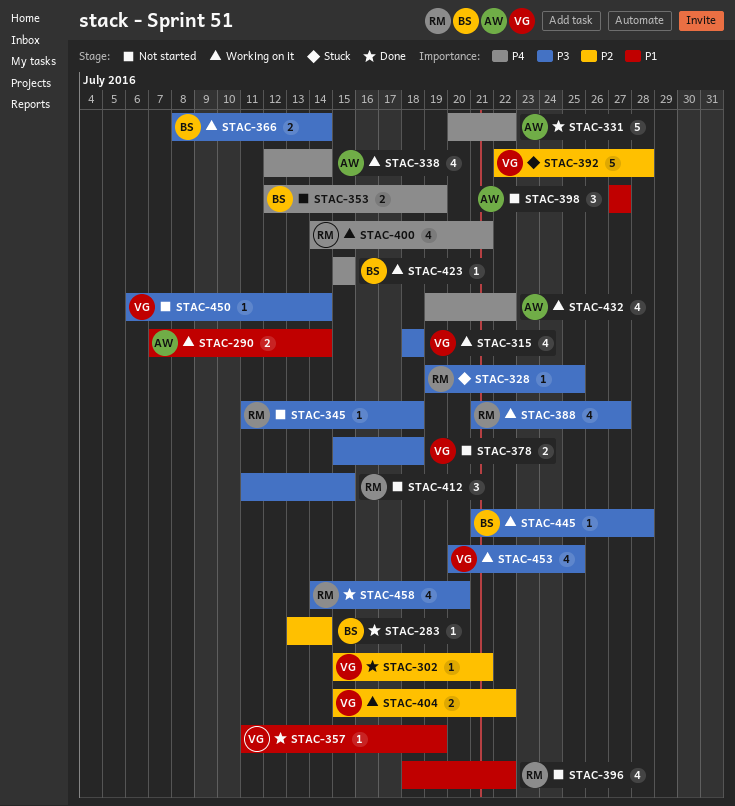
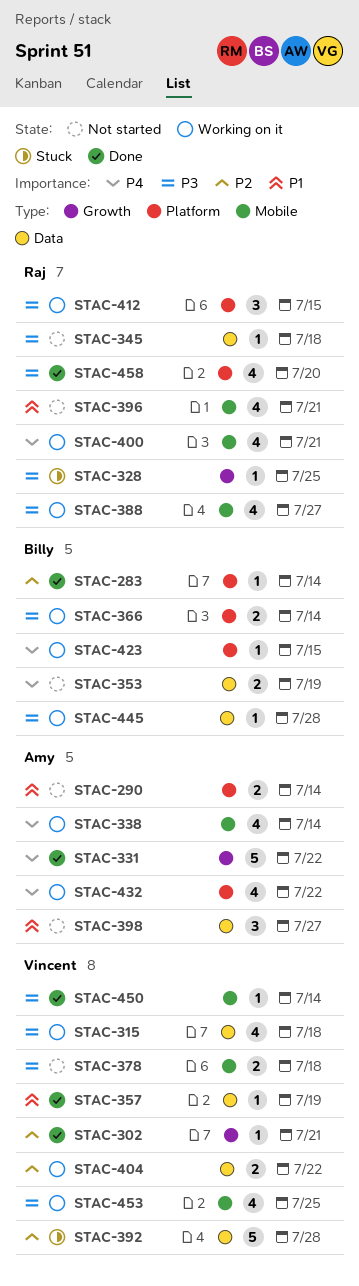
STAC-290, status: Working on it -> Not started
STAC-396, due: Jul 22 -> Jul 21
STAC-412, status: Not started -> Working on it
STAC-450, status: Not started -> Done

